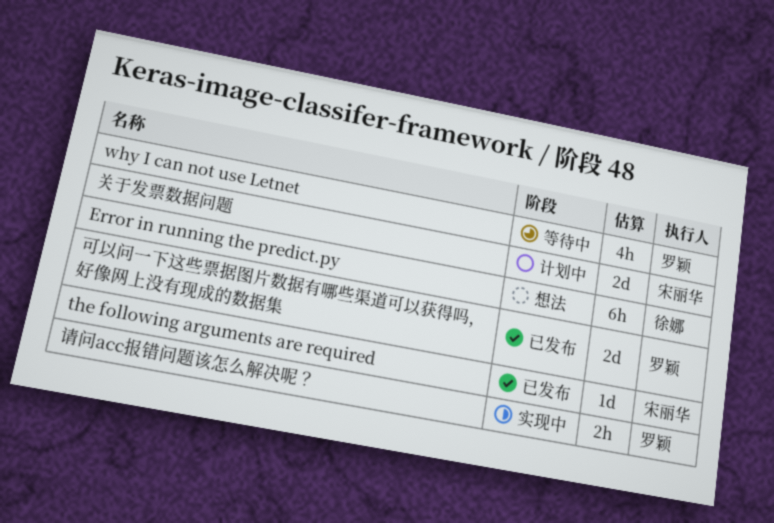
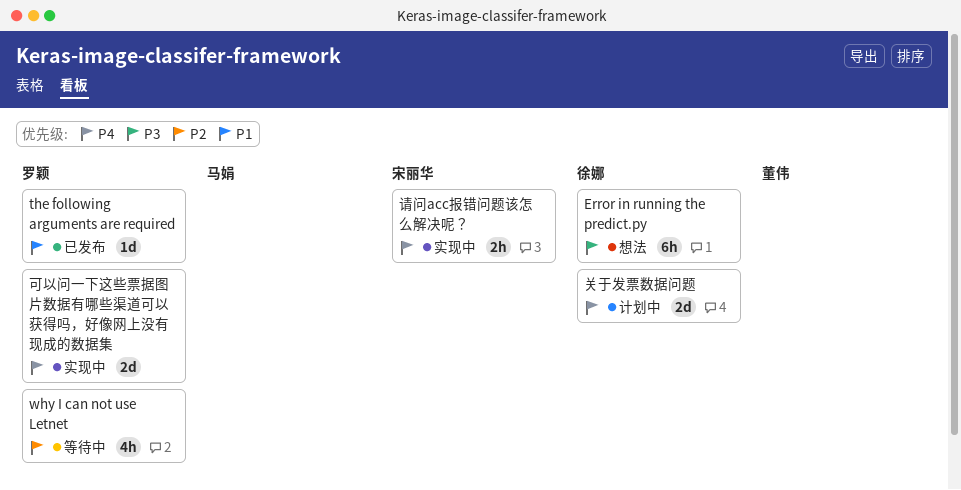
the following arguments are required, owner: 宋丽华 -> 罗颖
关于发票数据问题, owner: 宋丽华 -> 徐娜
可以问一下这些票据图片数据有哪些渠道可以获得吗，好像网上没有现成的数据集, status: 已发布 -> 实现中
请问acc报错问题该怎么解决呢？, owner: 罗颖 -> 宋丽华

